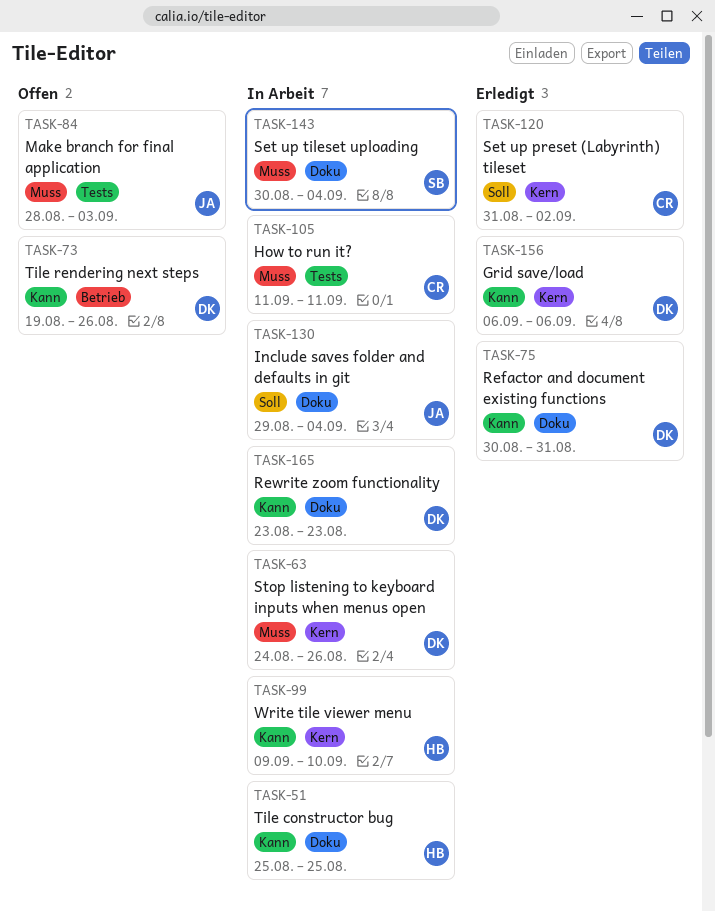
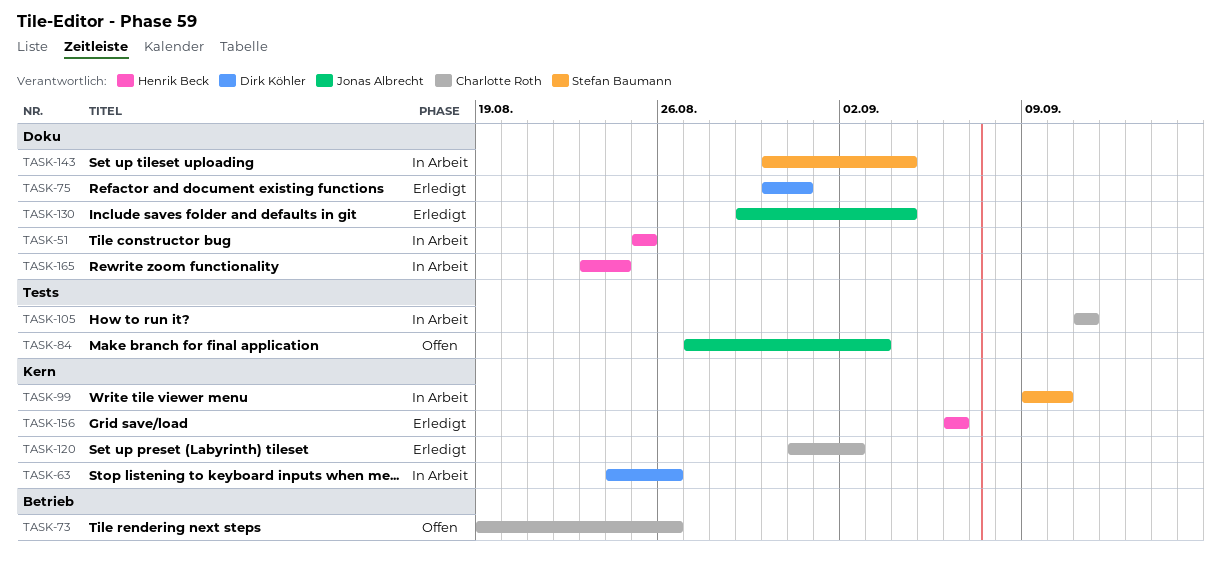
TASK-73, owner: Dirk Köhler -> Charlotte Roth
TASK-84, start: Aug 28 -> Aug 27
TASK-99, owner: Henrik Beck -> Stefan Baumann
TASK-130, status: In Arbeit -> Erledigt
TASK-156, owner: Dirk Köhler -> Henrik Beck
TASK-165, owner: Dirk Köhler -> Henrik Beck
TASK-165, due: Aug 23 -> Aug 24

